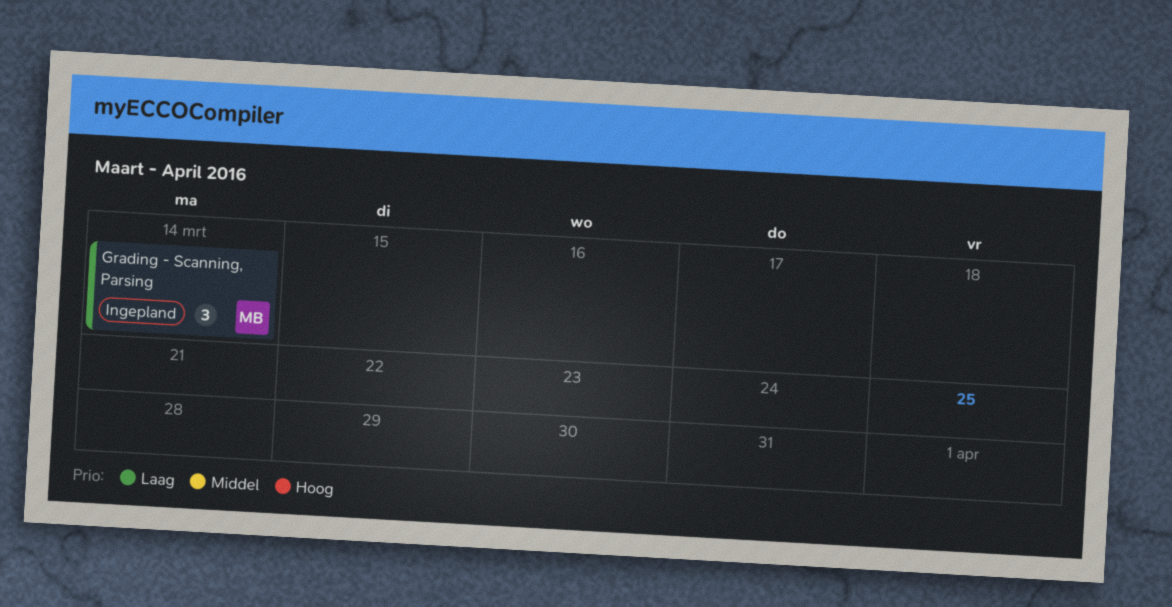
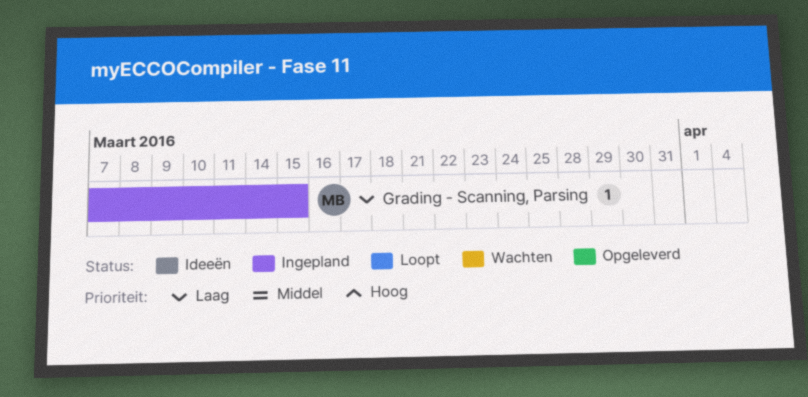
Grading - Scanning, Parsing, estimate: 3 -> 1
Grading - Scanning, Parsing, due: Mar 14 -> Mar 15

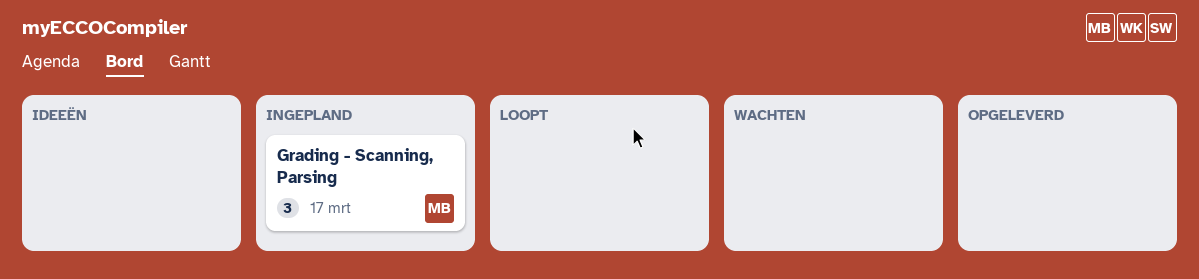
Grading - Scanning, Parsing, estimate: 1 -> 3
Grading - Scanning, Parsing, due: Mar 15 -> Mar 17

